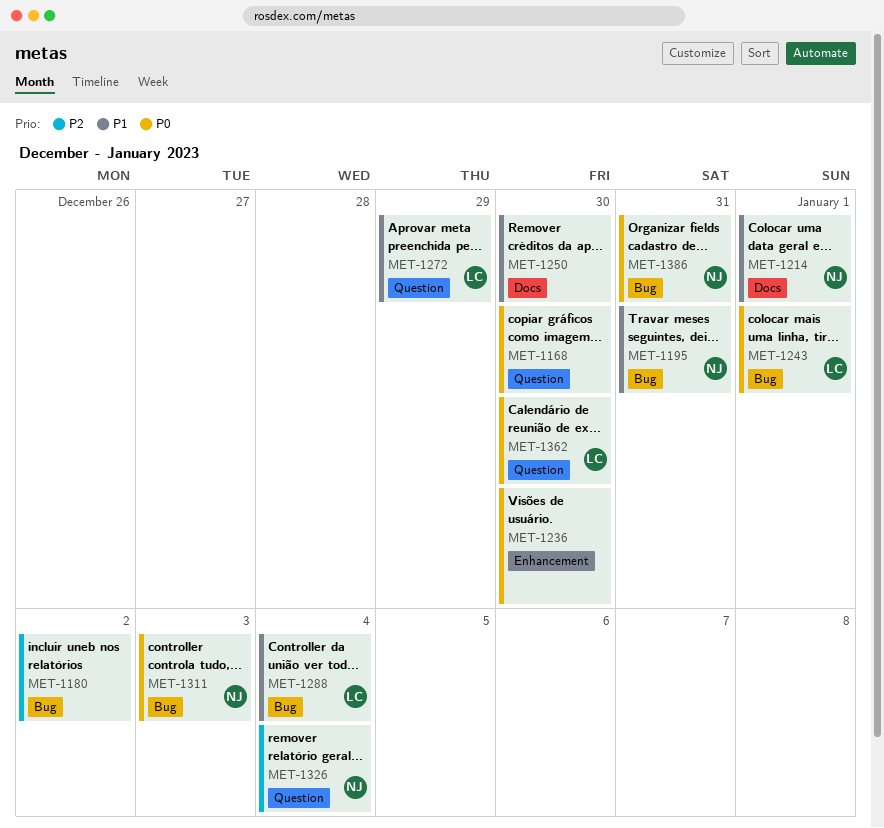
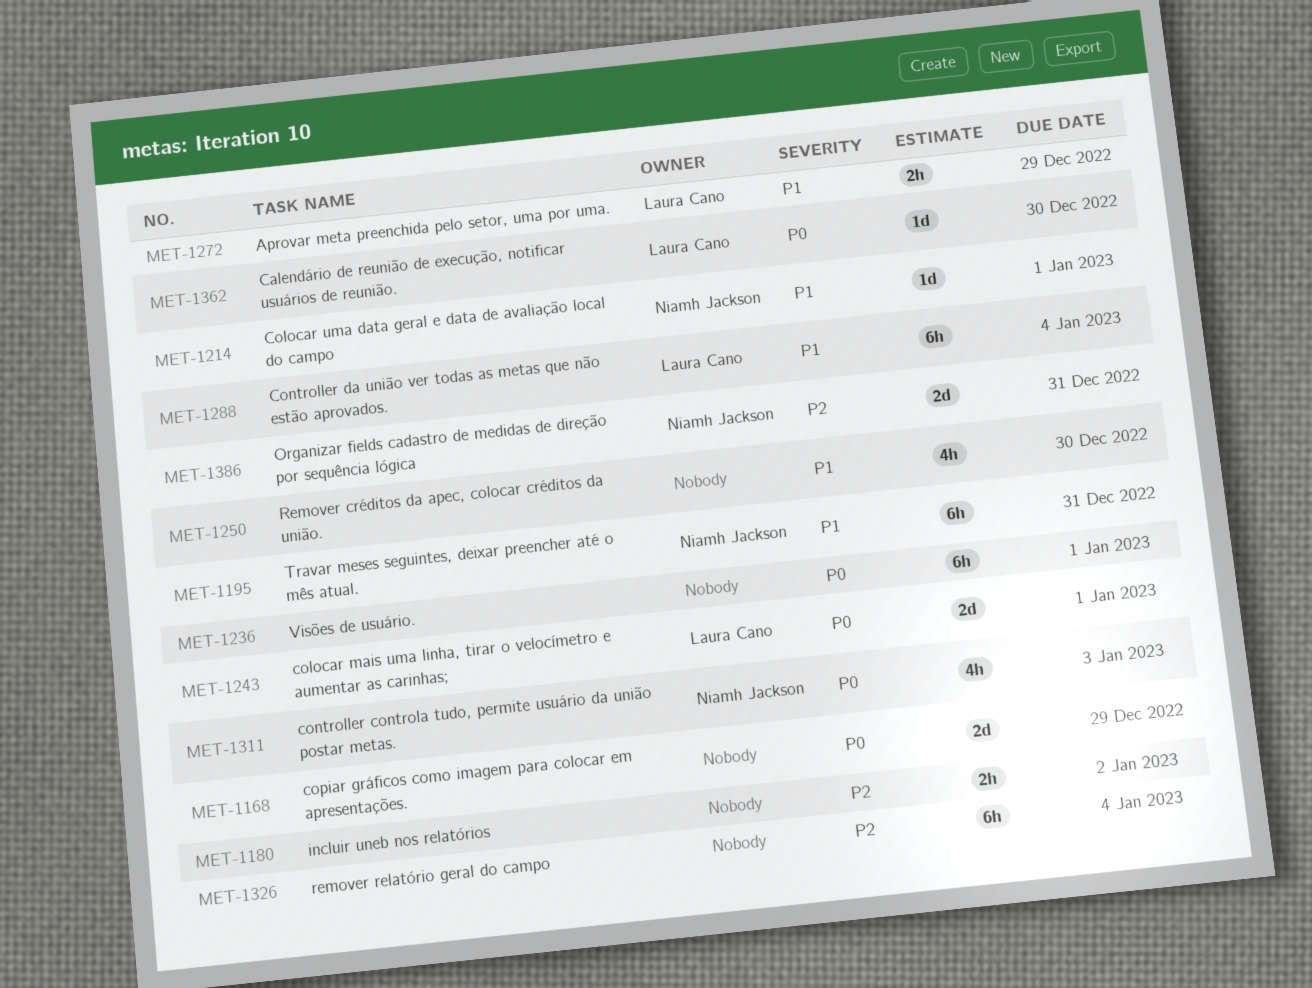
MET-1168, due: Dec 30 -> Dec 29
MET-1236, due: Dec 30 -> Jan 1
MET-1326, owner: Niamh Jackson -> none
MET-1386, priority: P0 -> P2

